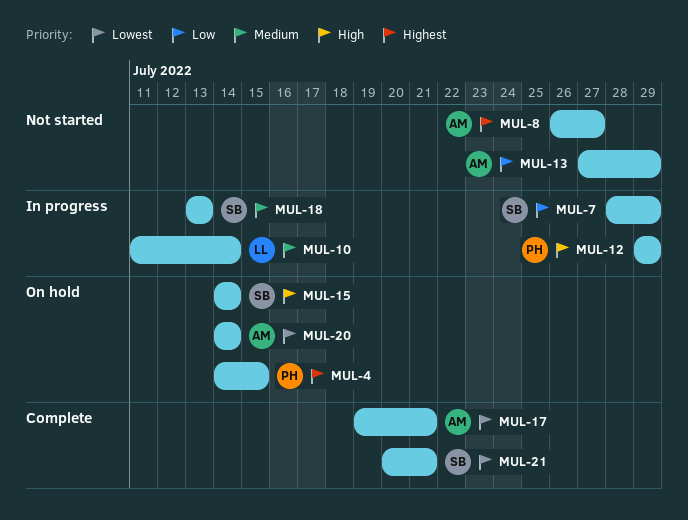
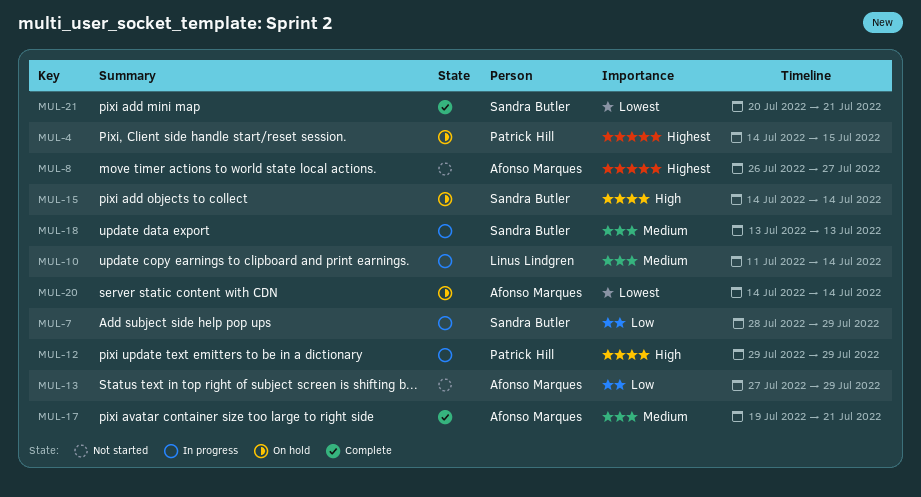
MUL-17, priority: Lowest -> Medium

